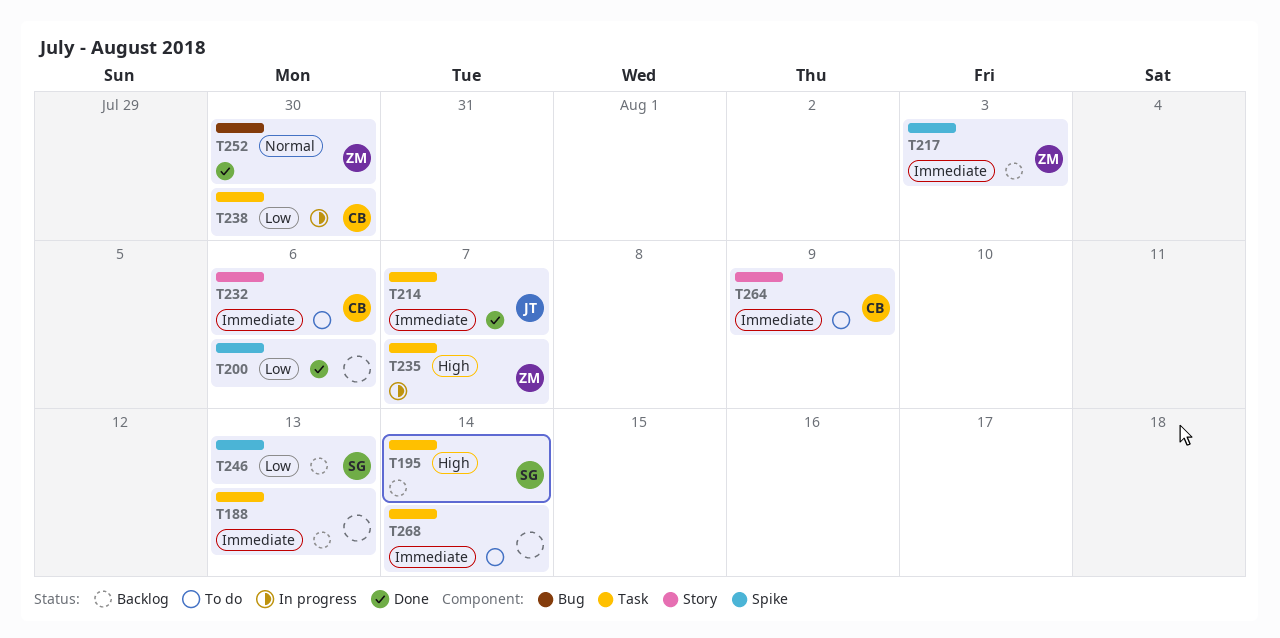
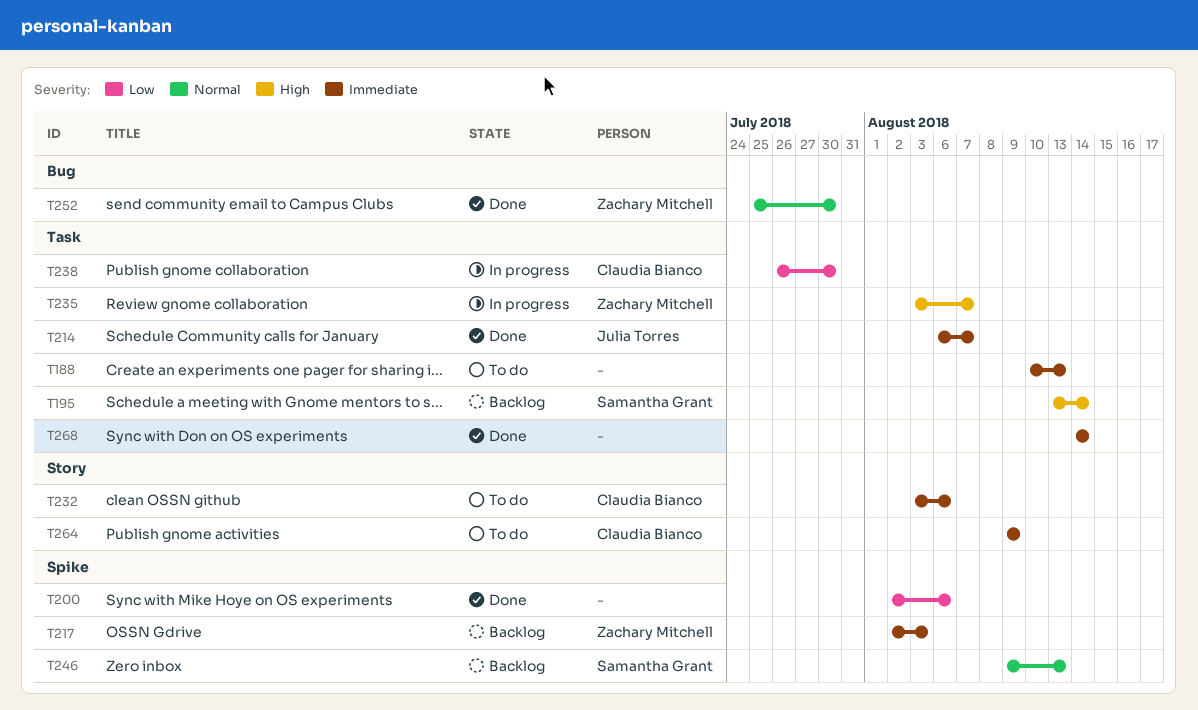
T188, status: Backlog -> To do
T246, priority: Low -> Normal
T268, status: To do -> Done

